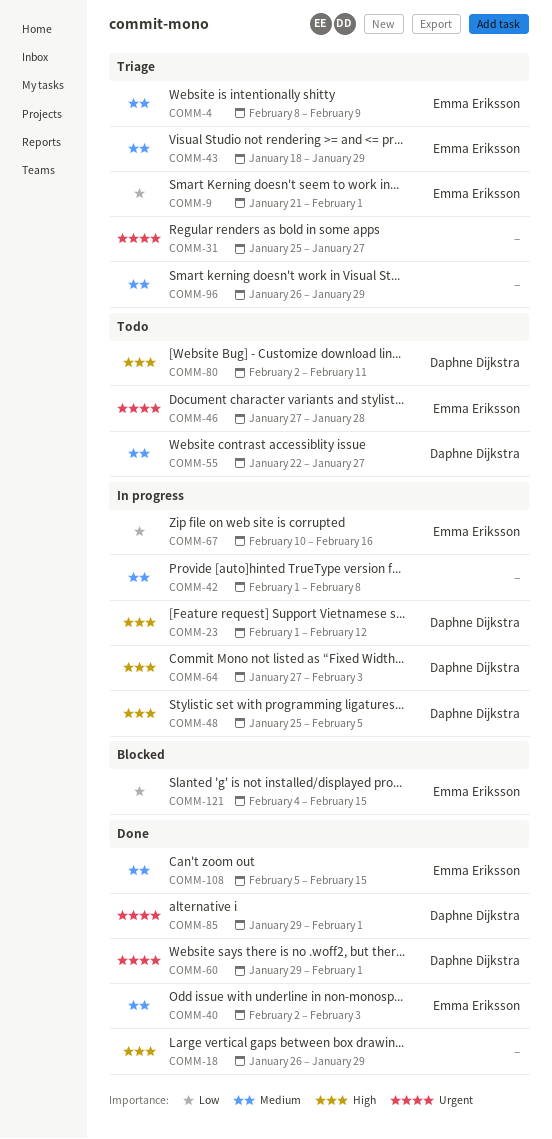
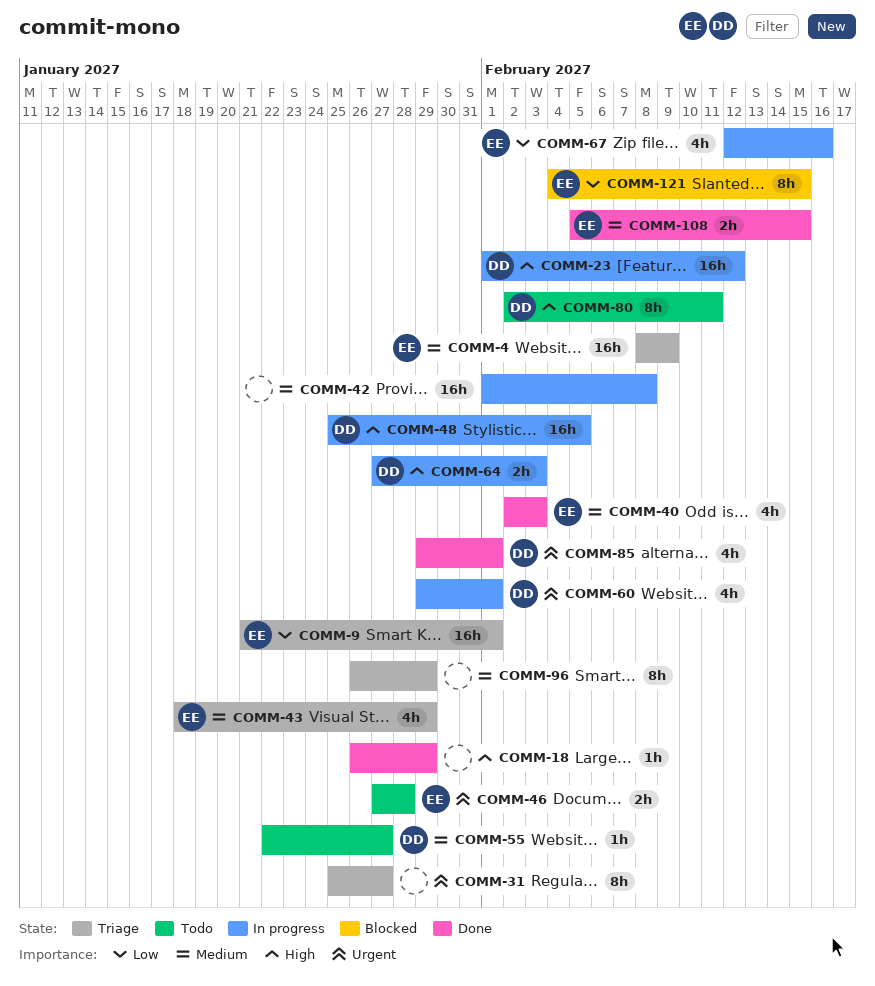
COMM-60, status: Done -> In progress
COMM-67, start: Feb 10 -> Feb 12

